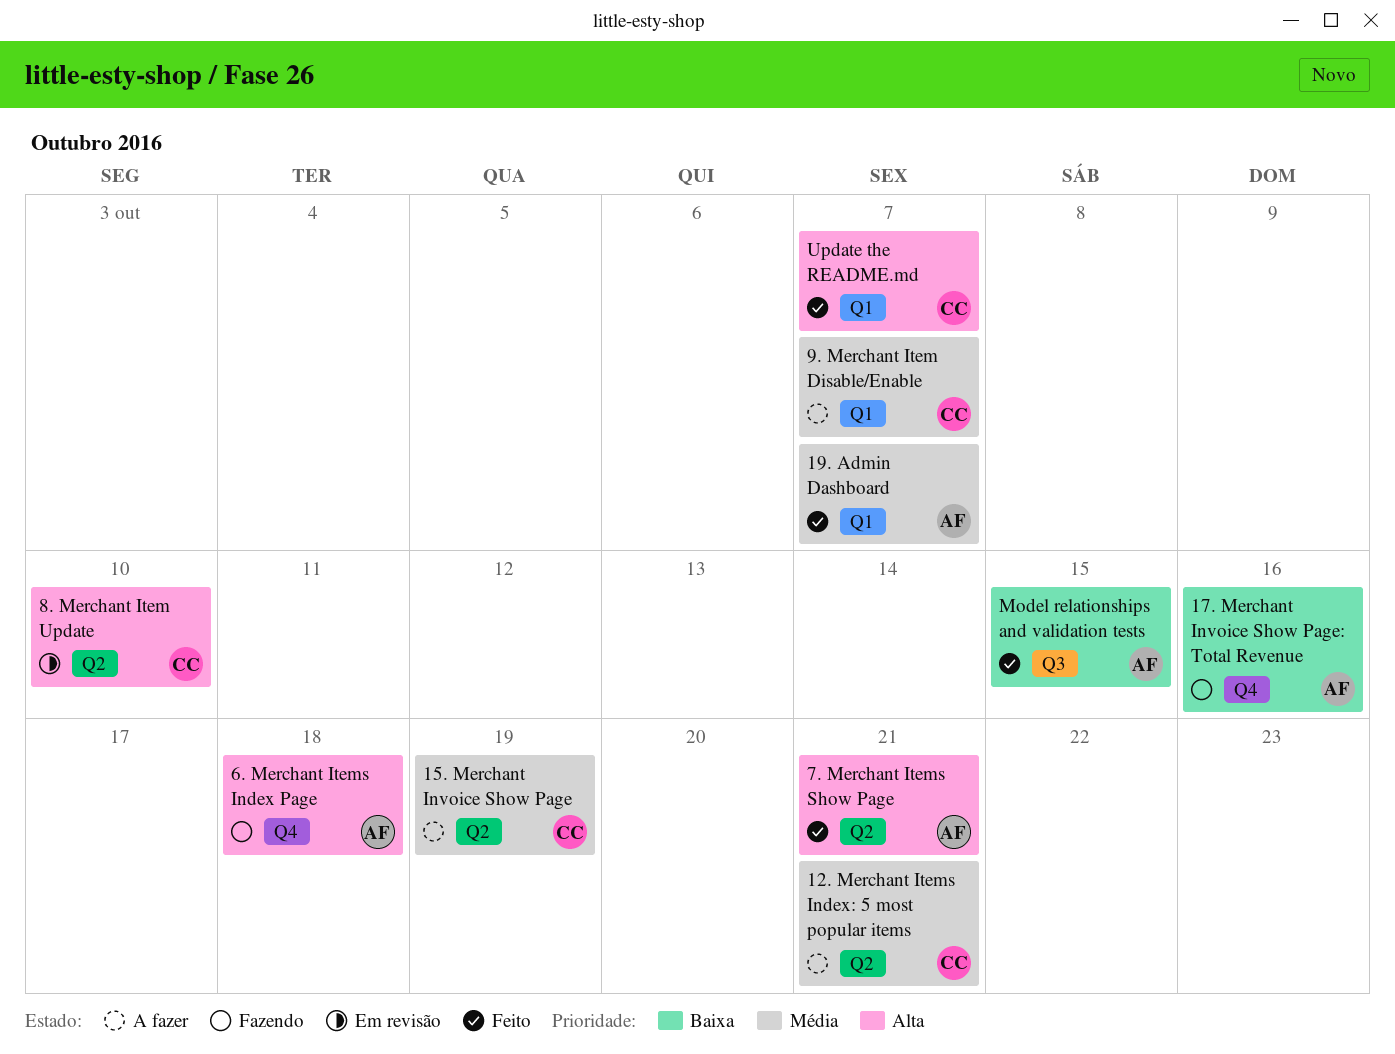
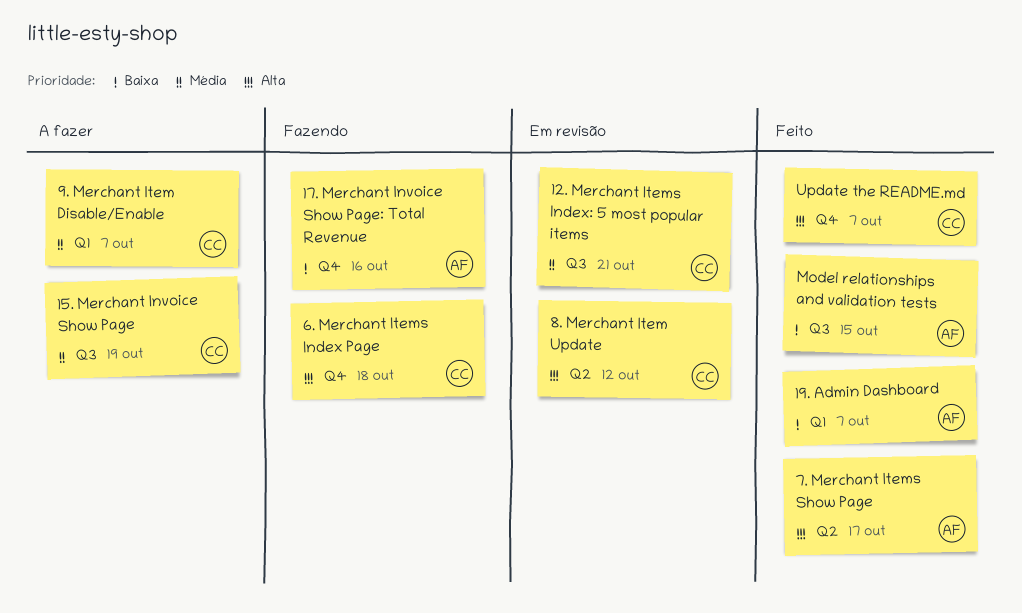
12. Merchant Items Index: 5 most popular items, status: A fazer -> Em revisão
12. Merchant Items Index: 5 most popular items, label: Q2 -> Q3
15. Merchant Invoice Show Page, label: Q2 -> Q3
19. Admin Dashboard, priority: Média -> Baixa
6. Merchant Items Index Page, owner: AF -> CC
7. Merchant Items Show Page, due: Oct 21 -> Oct 17
8. Merchant Item Update, due: Oct 10 -> Oct 12
Update the README.md, label: Q1 -> Q4

